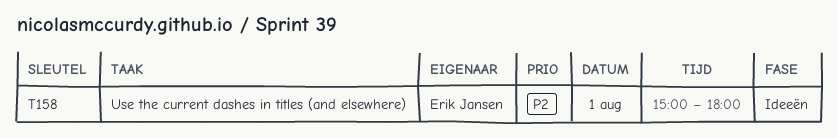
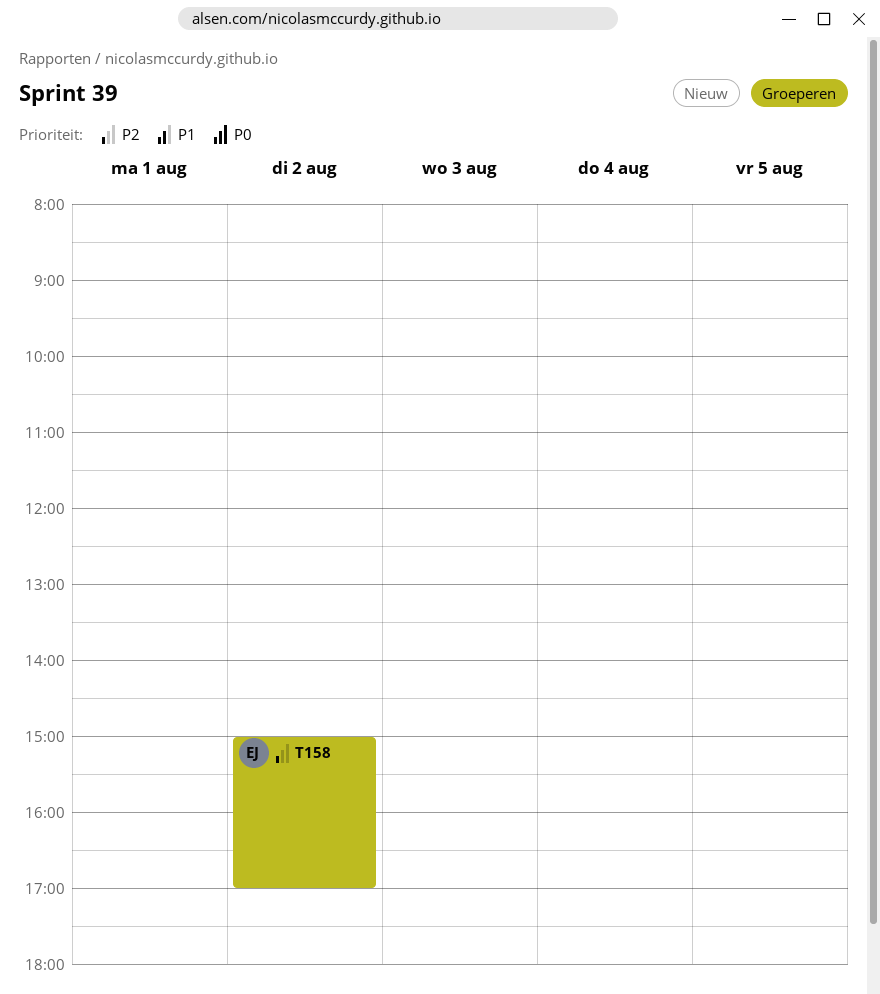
T158, day: Aug 1 -> Aug 2
T158, ends: 18:00 -> 17:00

